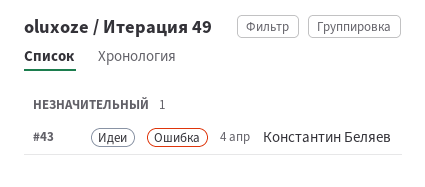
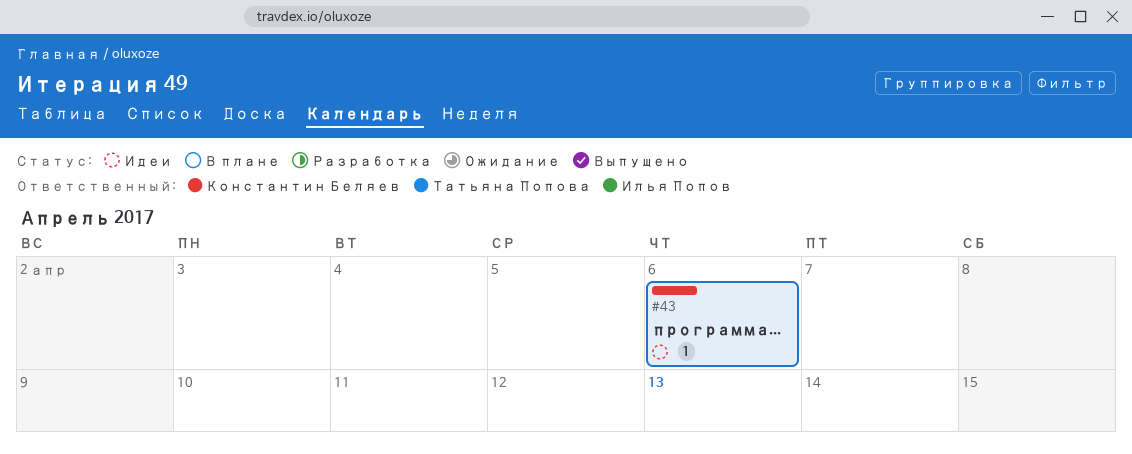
#43, due: Apr 4 -> Apr 6

